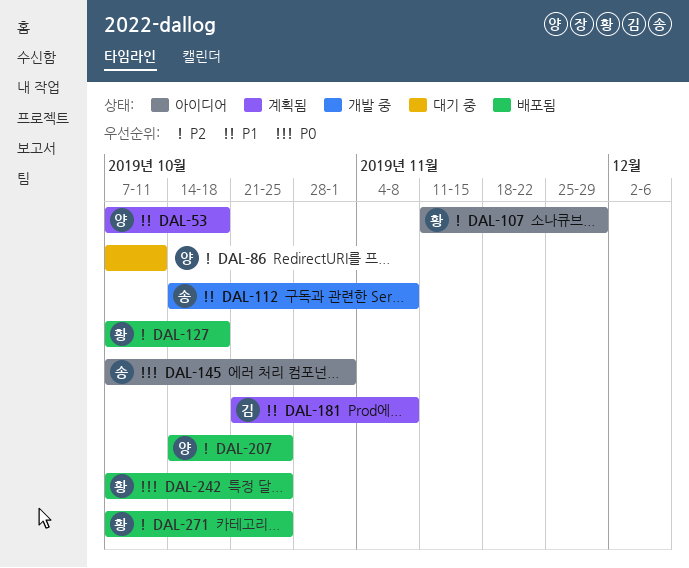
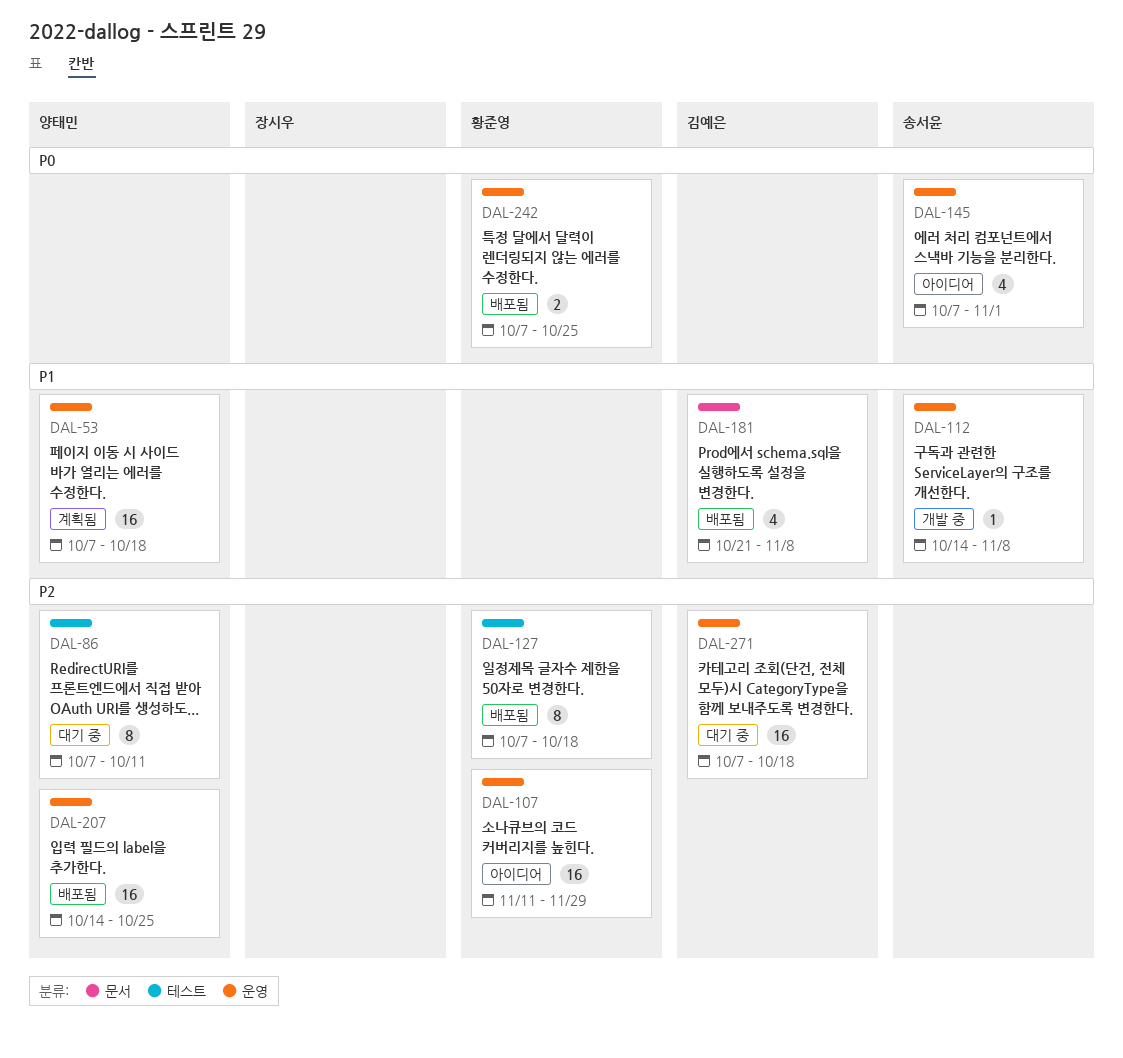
DAL-181, status: 계획됨 -> 배포됨
DAL-271, status: 배포됨 -> 대기 중
DAL-271, owner: 황준영 -> 김예은
DAL-271, due: Oct 25 -> Oct 18

